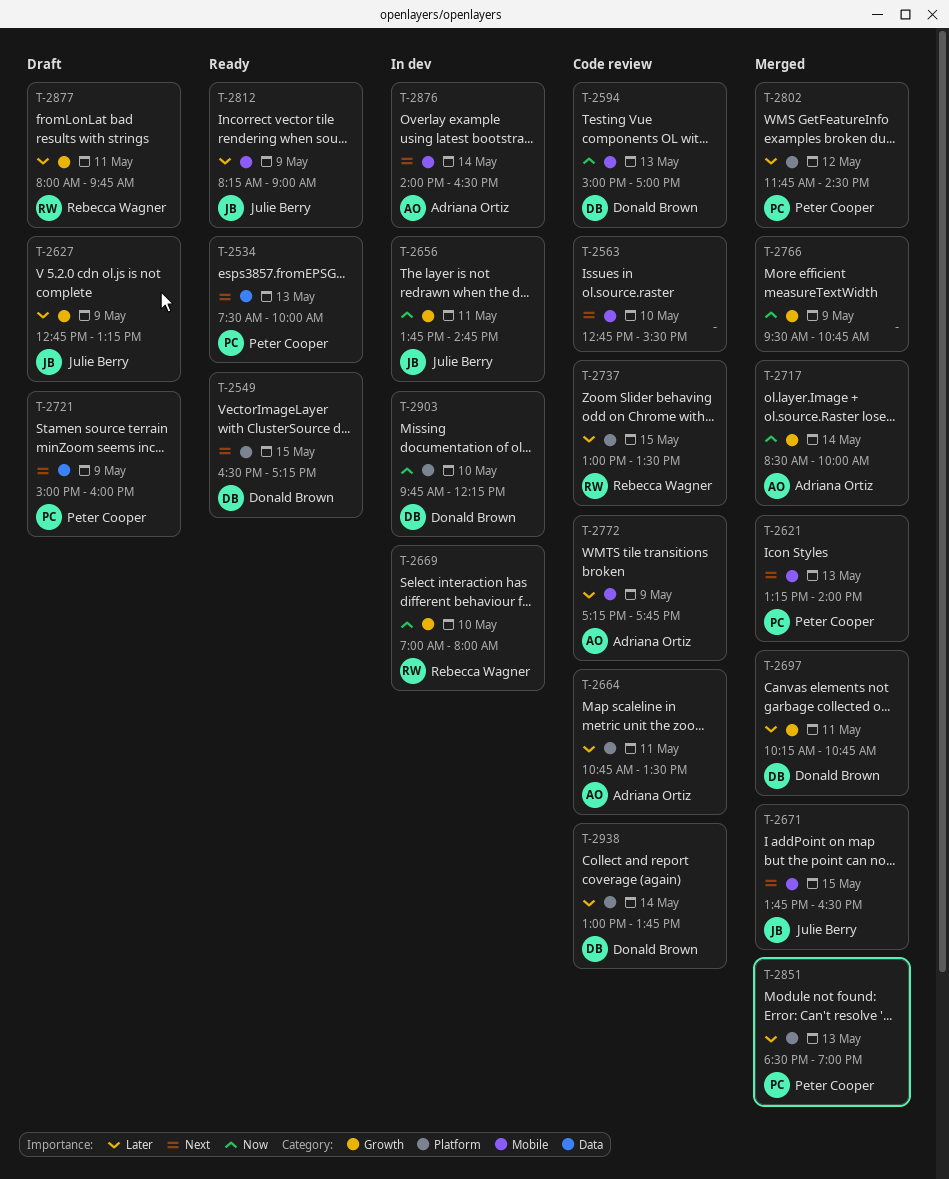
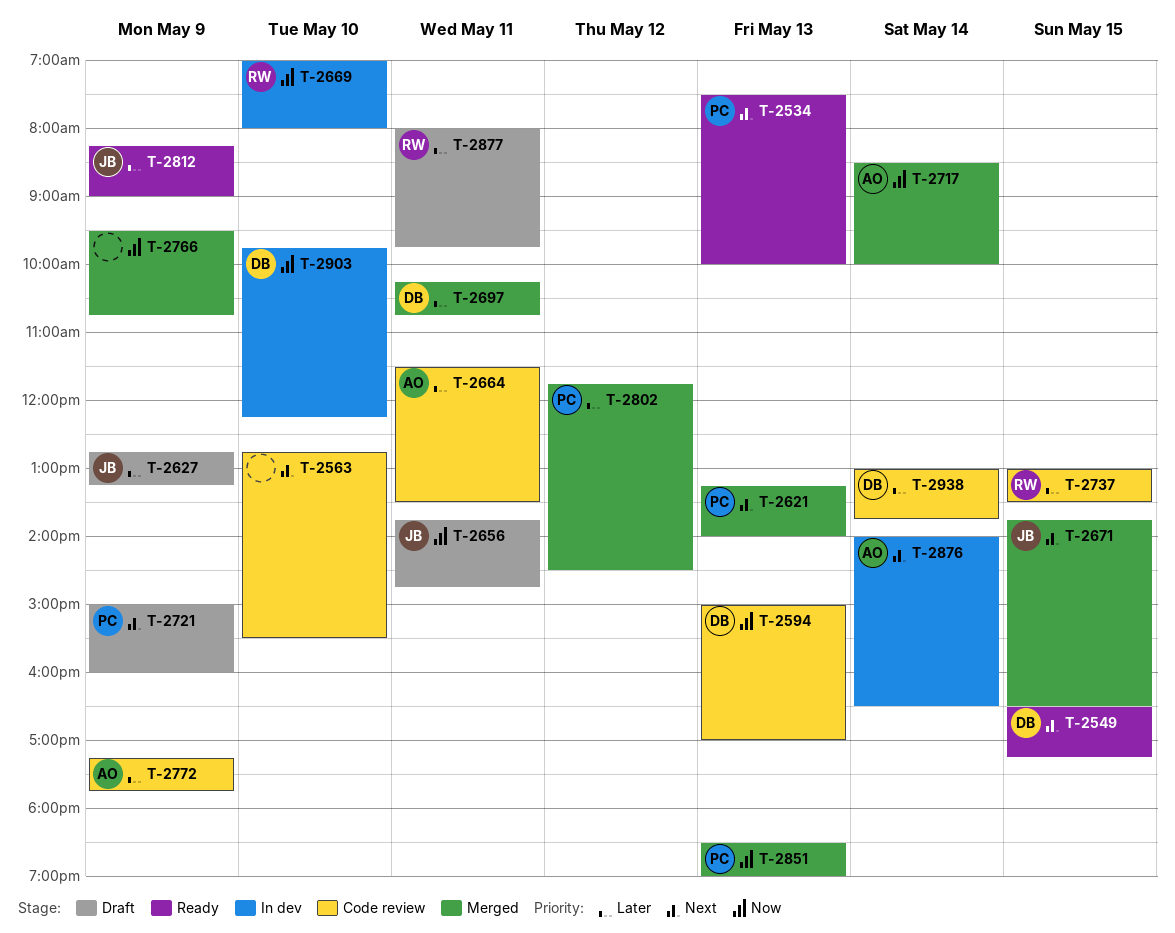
T-2656, status: In dev -> Draft
T-2664, begins: 10:45 -> 11:30
T-2851, priority: Later -> Now

